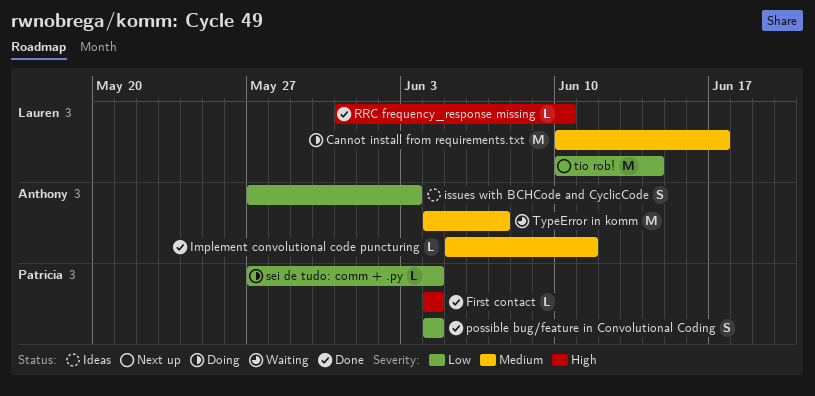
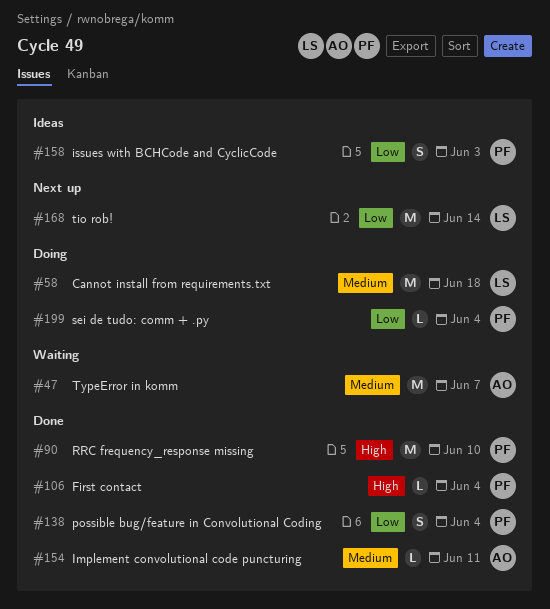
Cannot install from requirements.txt, due: Jun 17 -> Jun 18
issues with BCHCode and CyclicCode, owner: Anthony -> Patricia
RRC frequency_response missing, owner: Lauren -> Patricia
RRC frequency_response missing, estimate: L -> M

